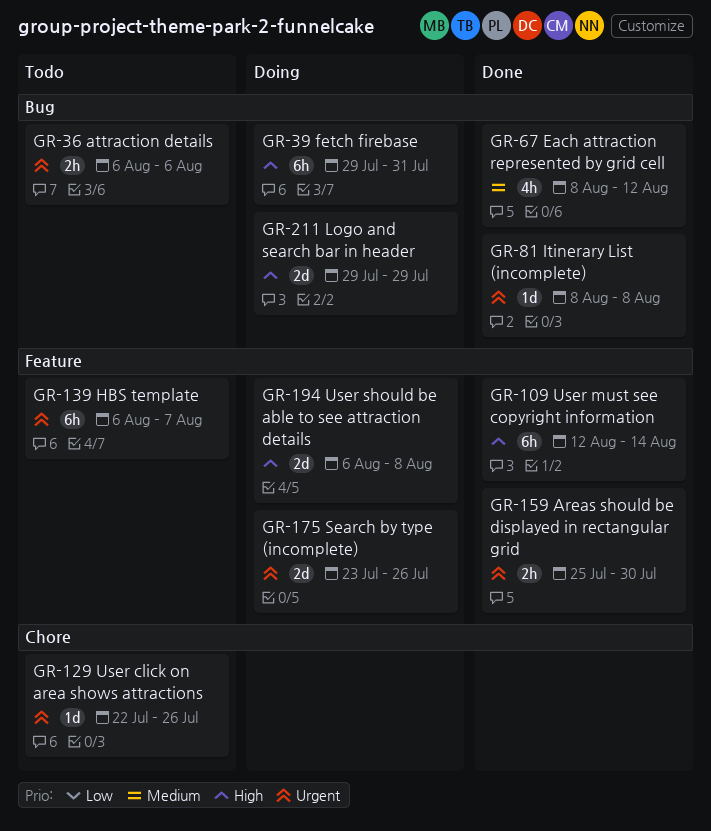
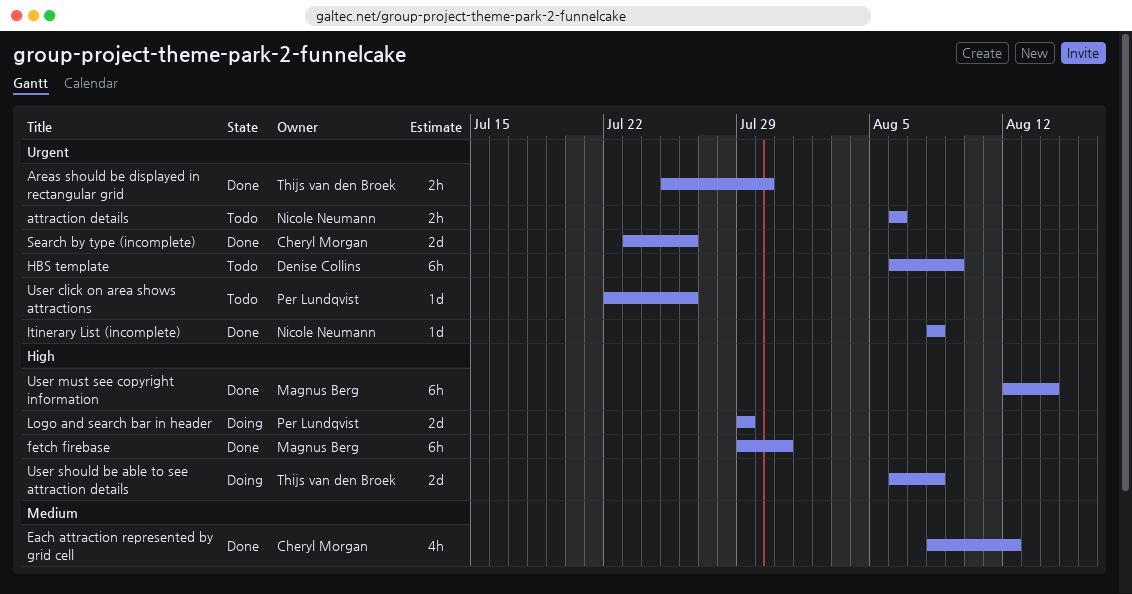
fetch firebase, status: Doing -> Done
HBS template, due: Aug 7 -> Aug 9
Search by type (incomplete), status: Doing -> Done

